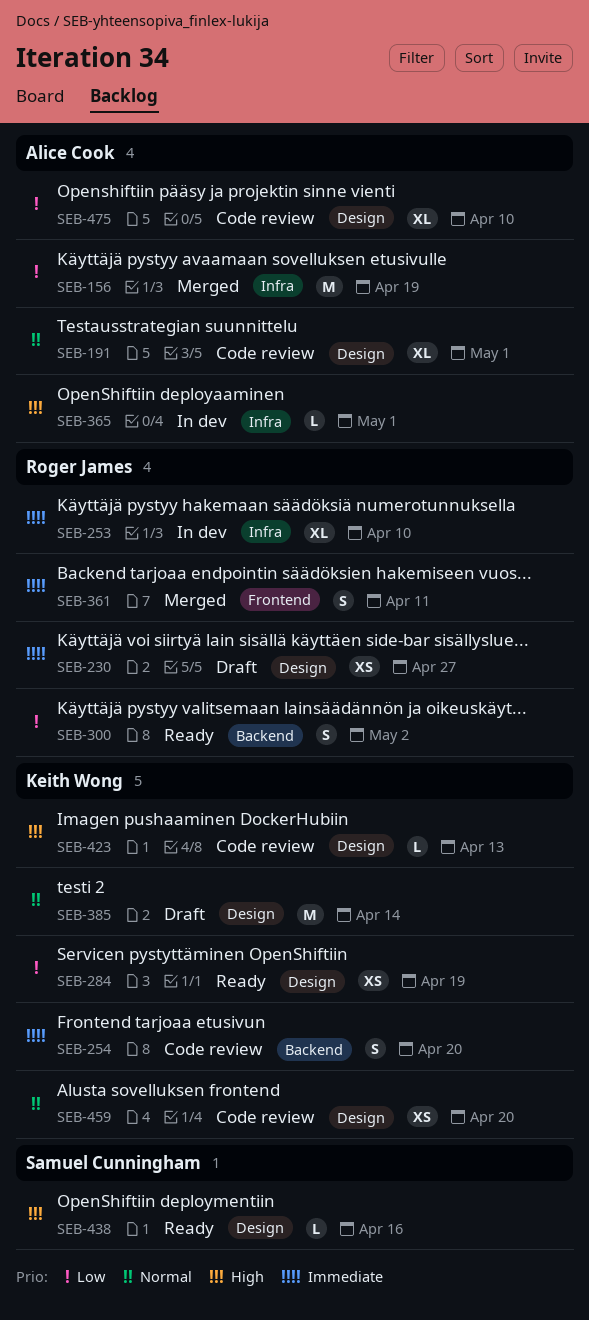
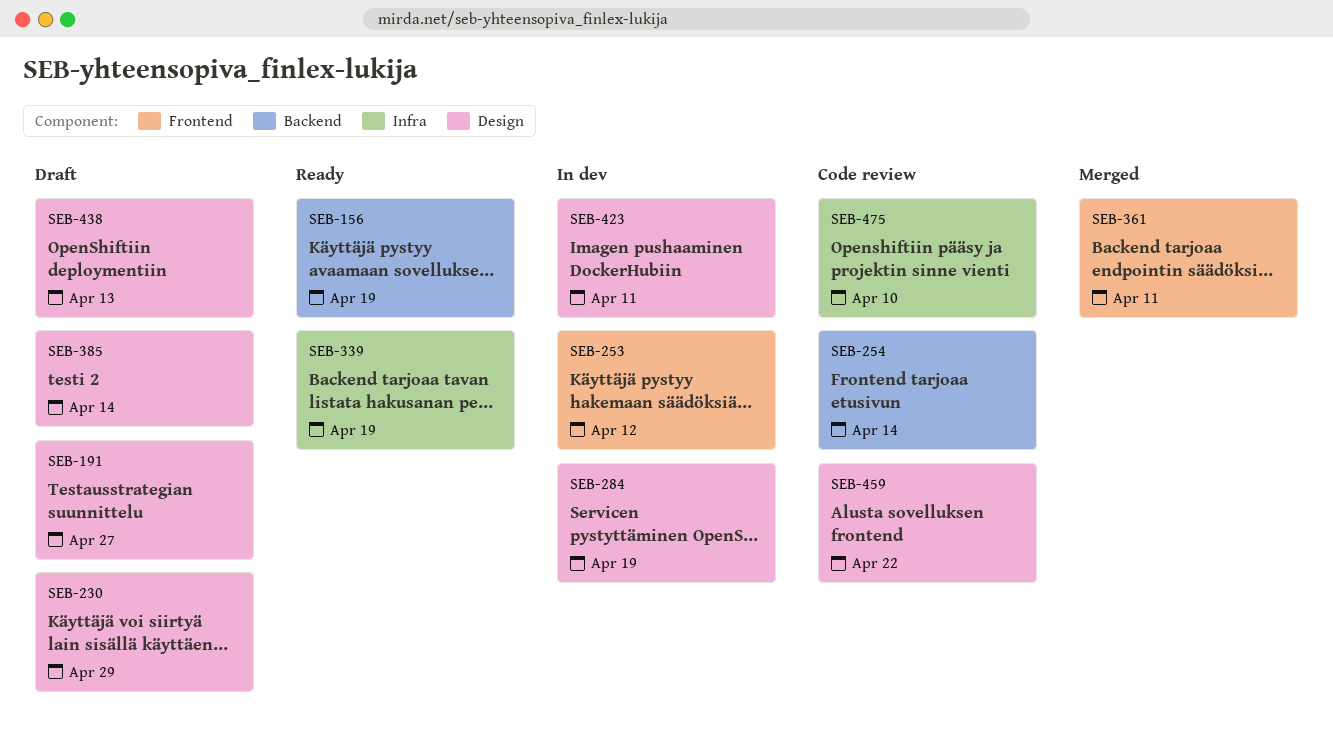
SEB-156, status: Merged -> Ready
SEB-156, label: Infra -> Backend
SEB-191, status: Code review -> Draft
SEB-191, due: May 1 -> Apr 27
SEB-230, due: Apr 27 -> Apr 29
SEB-253, label: Infra -> Frontend
SEB-253, due: Apr 10 -> Apr 12
SEB-254, due: Apr 20 -> Apr 14
SEB-284, status: Ready -> In dev
SEB-300: present -> none
SEB-339: none -> present
SEB-365: present -> none
SEB-423, status: Code review -> In dev
SEB-423, due: Apr 13 -> Apr 11
SEB-438, status: Ready -> Draft
SEB-438, due: Apr 16 -> Apr 13
SEB-459, due: Apr 20 -> Apr 22
SEB-475, label: Design -> Infra

